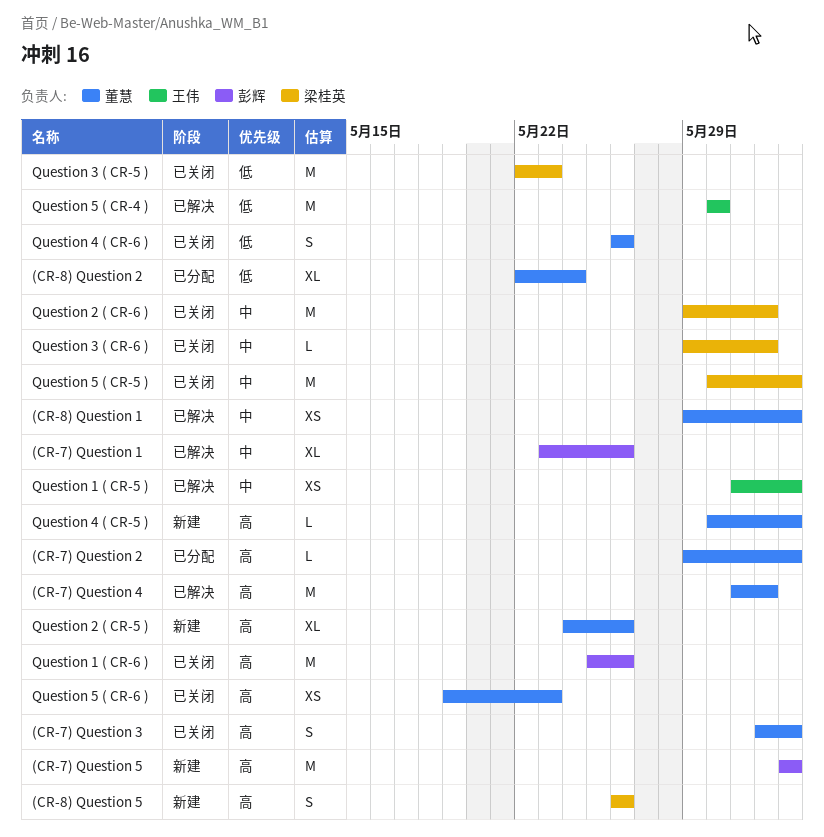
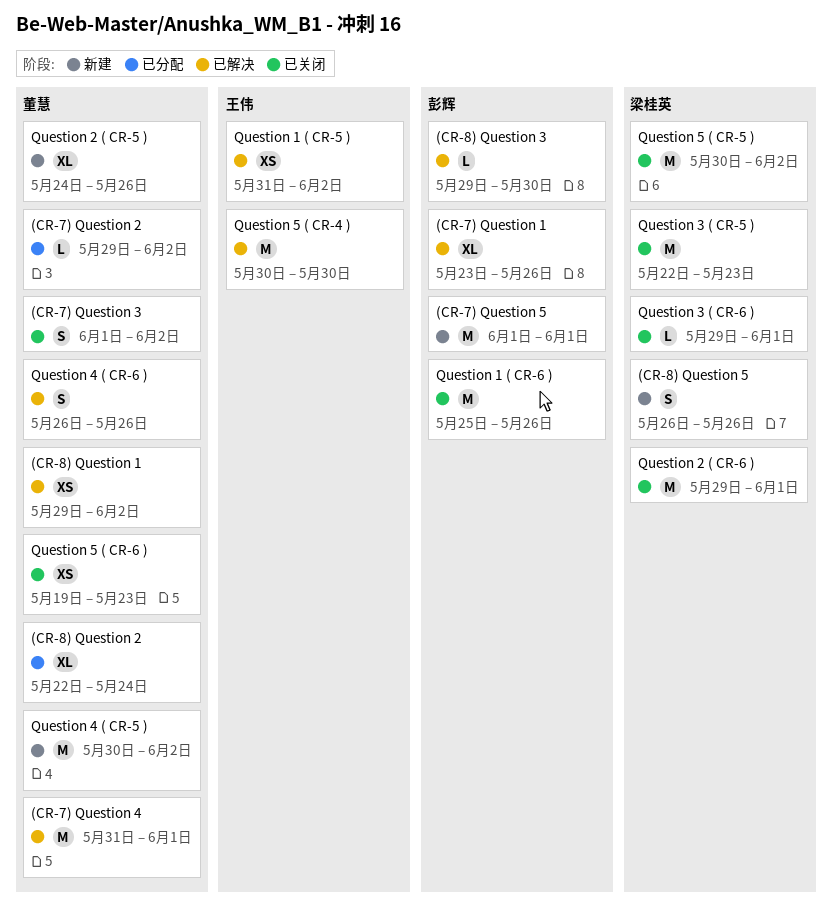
(CR-7) Question 5, start: Jun 2 -> Jun 1
(CR-7) Question 5, due: Jun 2 -> Jun 1
(CR-8) Question 3: none -> present
Question 4 ( CR-5 ), estimate: L -> M
Question 4 ( CR-6 ), status: 已关闭 -> 已解决

